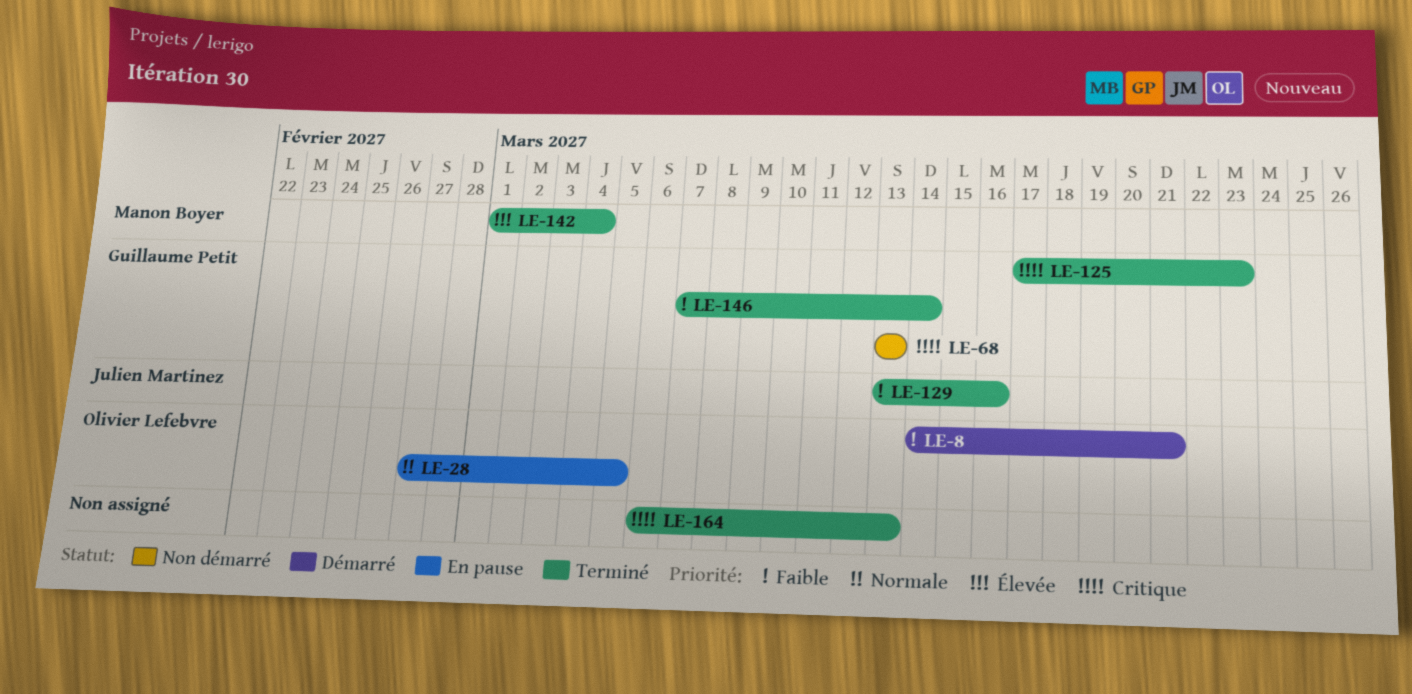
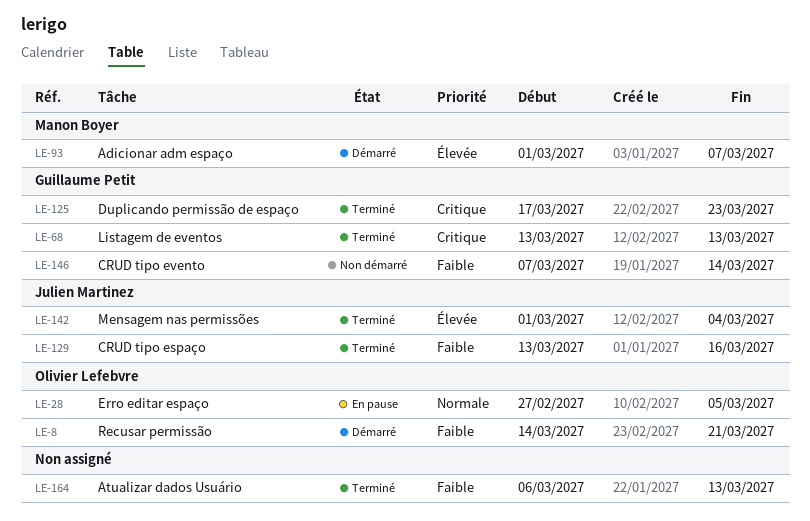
LE-68, status: Non démarré -> Terminé
LE-93: none -> present
LE-142, owner: Manon Boyer -> Julien Martinez
LE-146, status: Terminé -> Non démarré
LE-164, priority: Critique -> Faible

